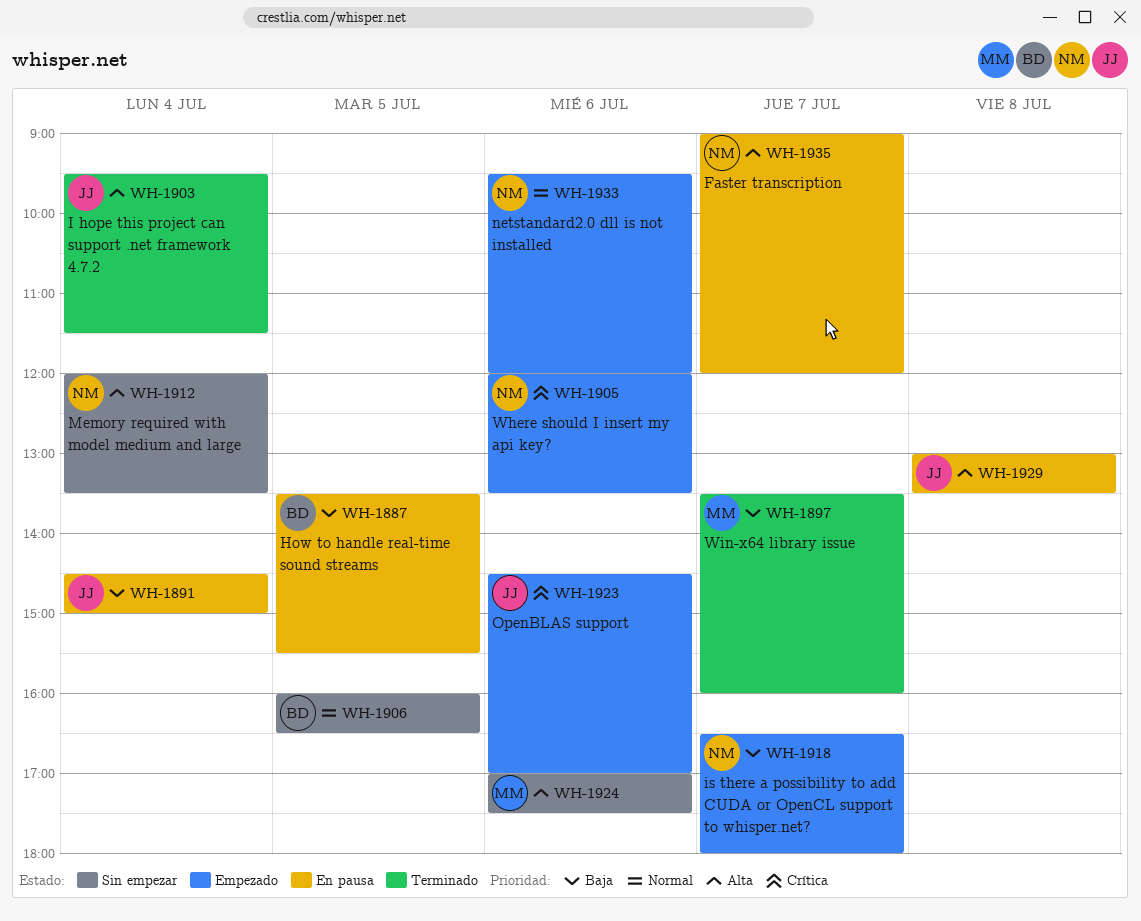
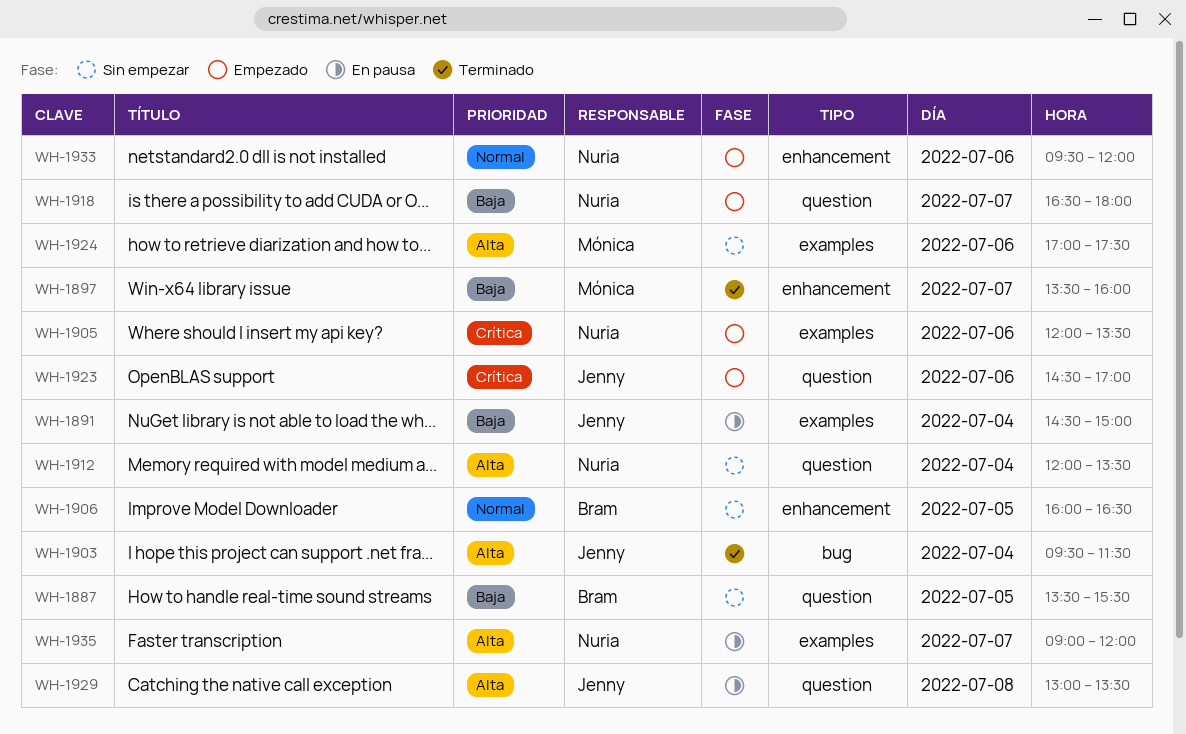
WH-1887, status: En pausa -> Sin empezar

